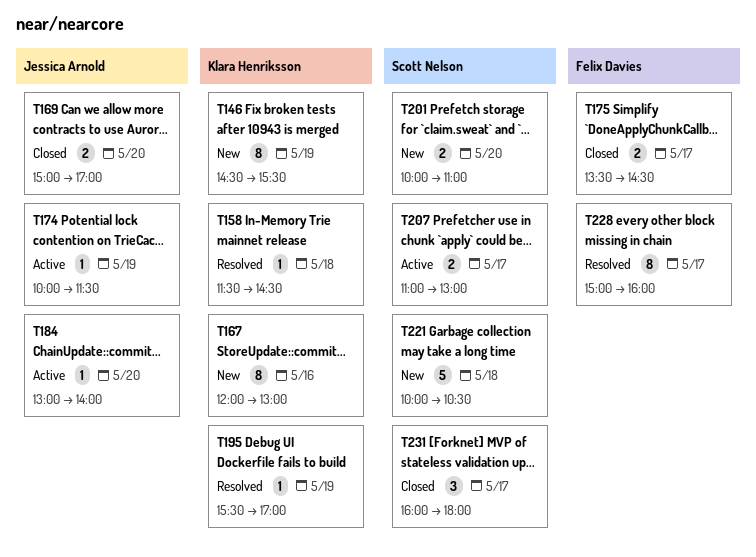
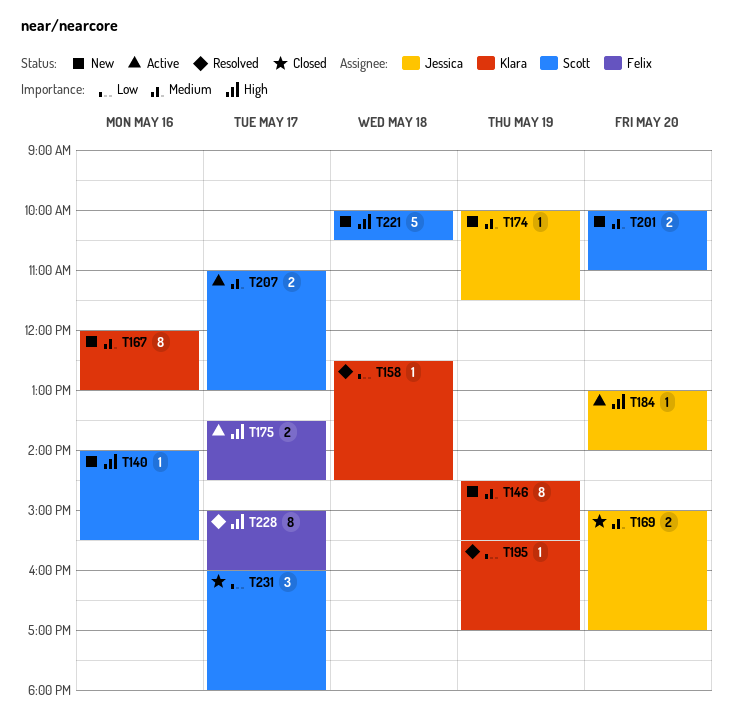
T140: none -> present
T158, begins: 11:30 -> 12:30
T174, status: Active -> New
T175, status: Closed -> Active

